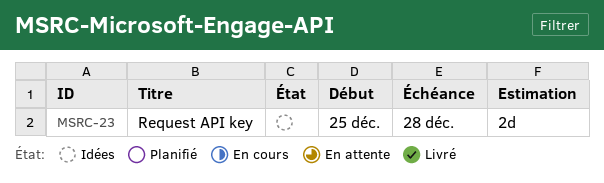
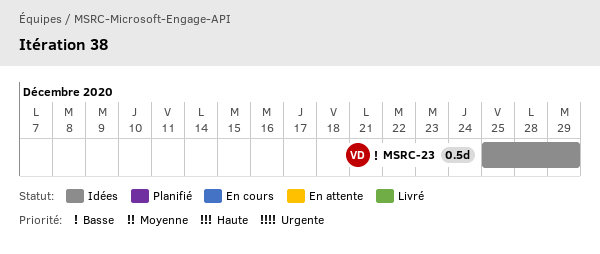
MSRC-23, estimate: 2d -> 0.5d
MSRC-23, due: Dec 28 -> Dec 29

